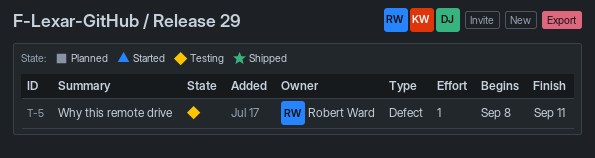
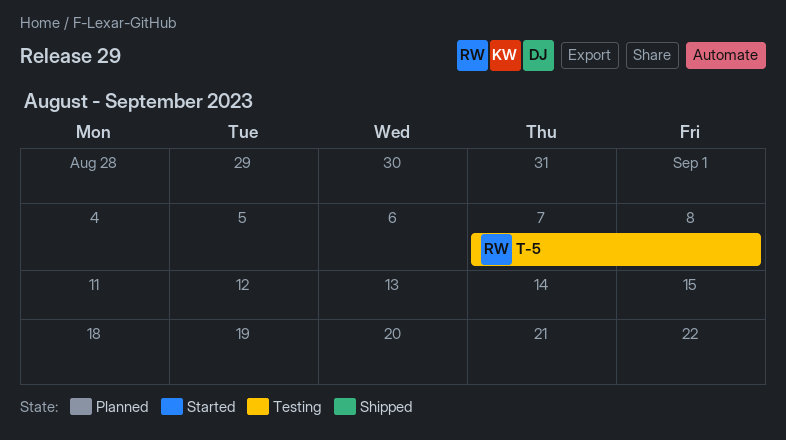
T-5, start: Sep 8 -> Sep 7
T-5, due: Sep 11 -> Sep 8

